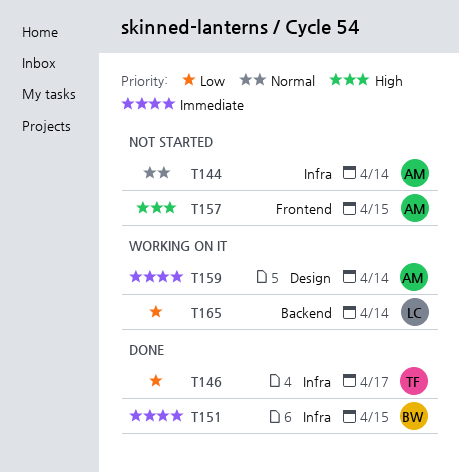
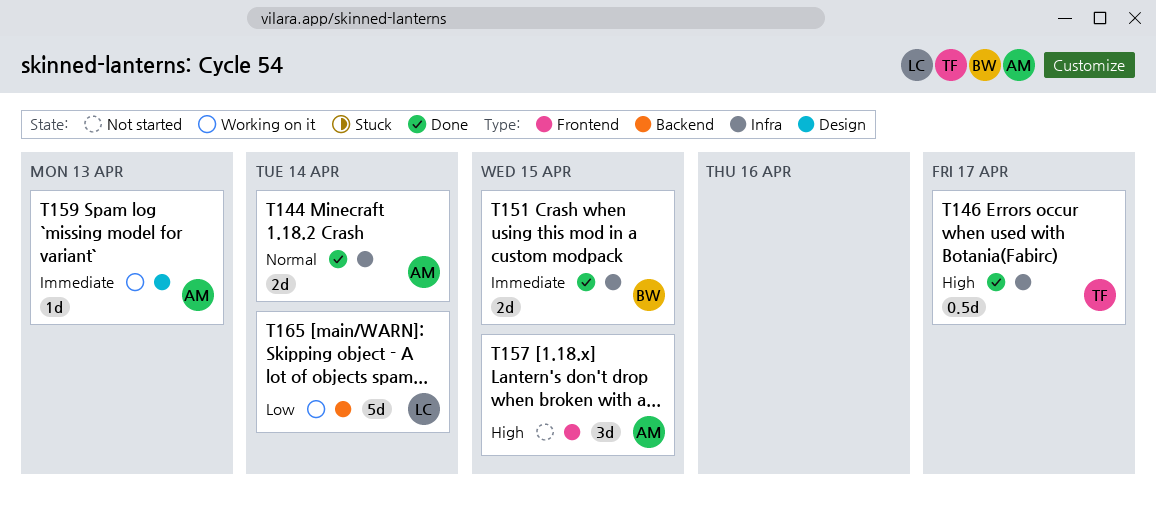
T144, status: Not started -> Done
T146, priority: Low -> High
T159, due: Apr 14 -> Apr 13

